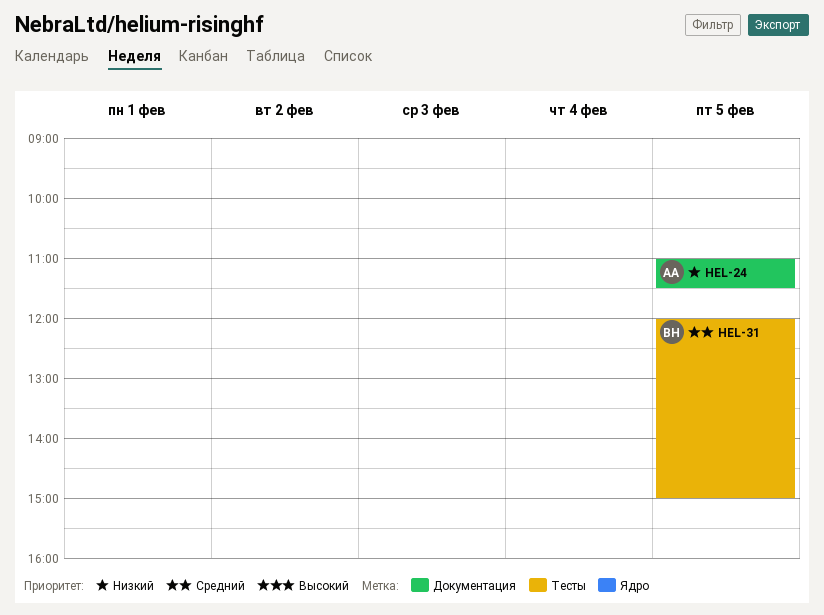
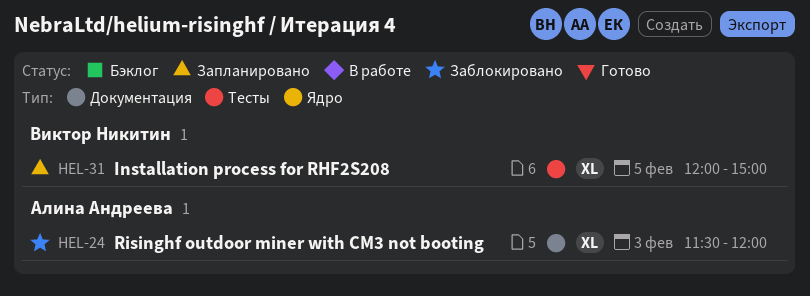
HEL-24, day: Feb 5 -> Feb 3
HEL-24, begins: 11:00 -> 11:30
HEL-24, ends: 11:30 -> 12:00

